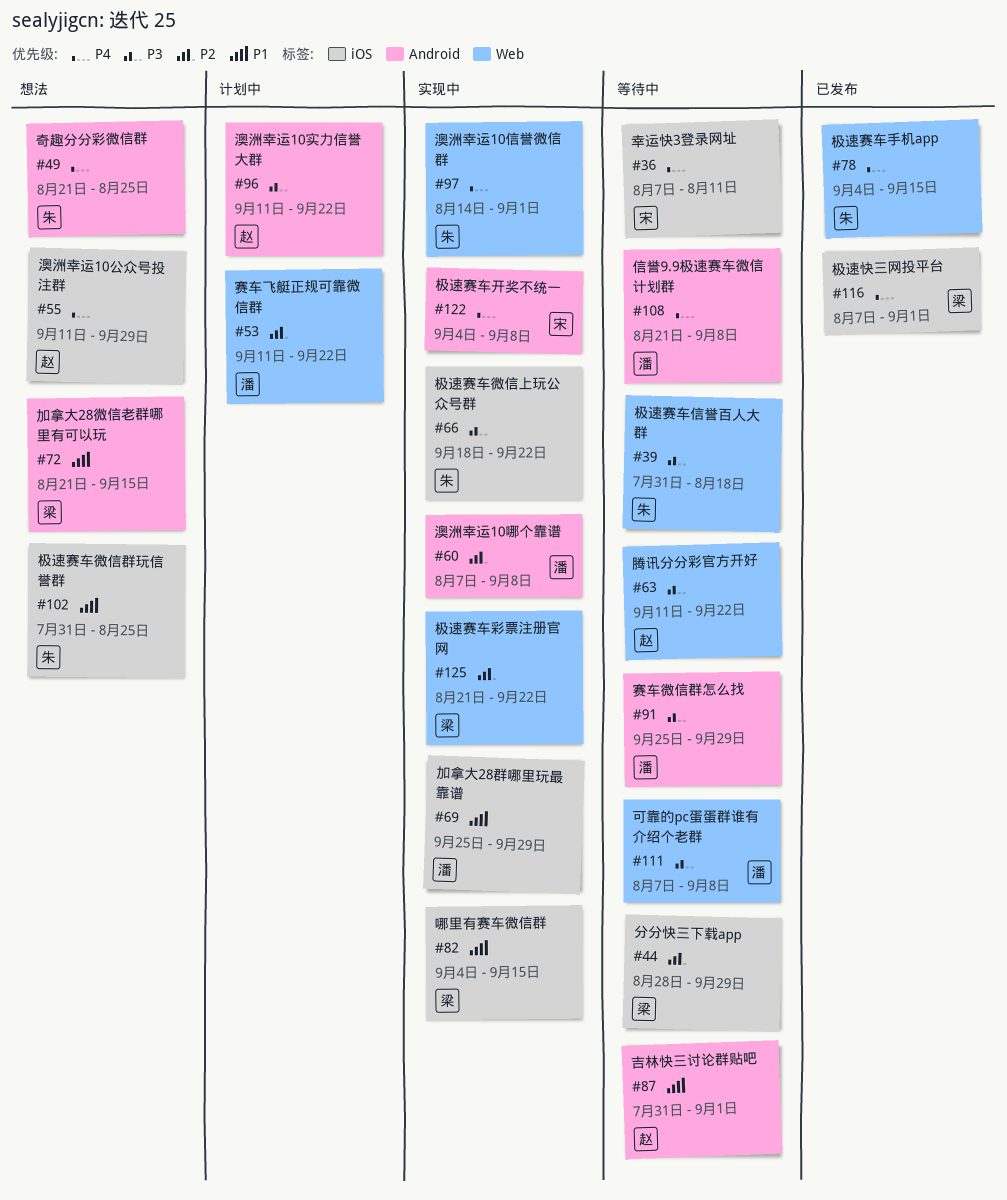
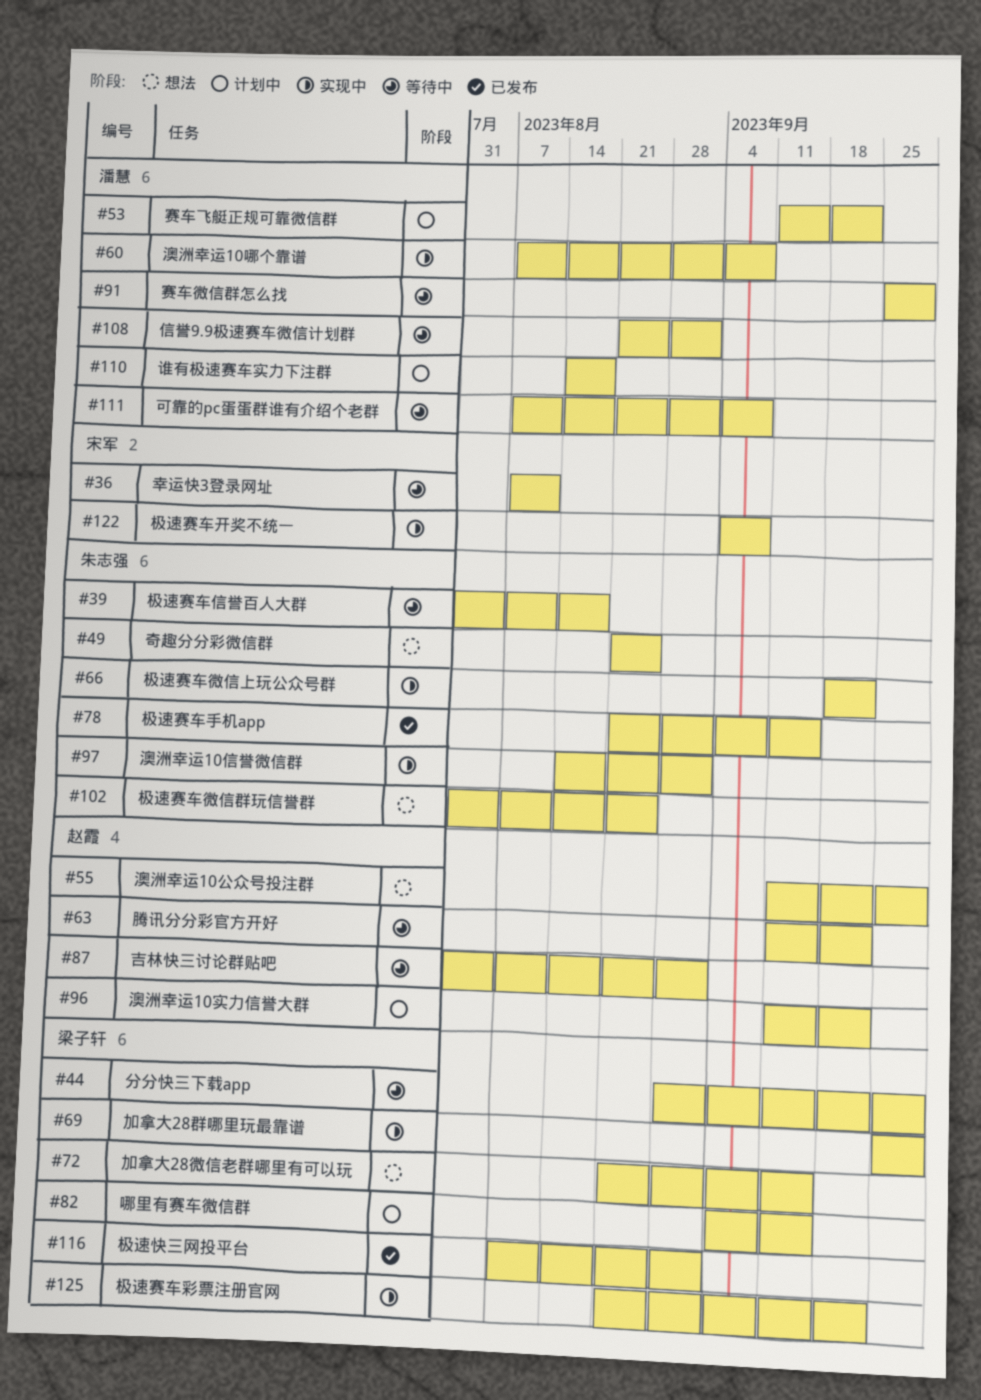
#69, owner: 潘慧 -> 梁子轩
#78, start: Sep 4 -> Aug 21
#82, status: 实现中 -> 计划中
#108, due: Sep 8 -> Sep 1
#110: none -> present

